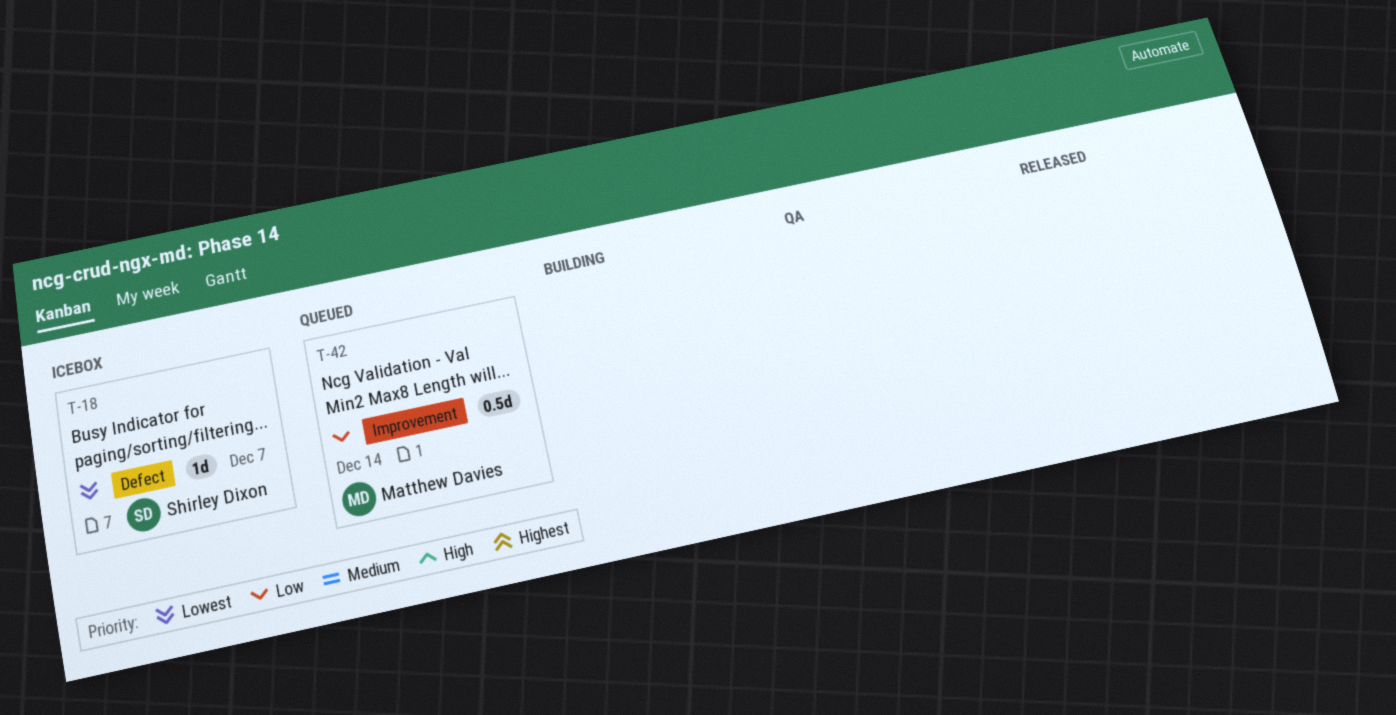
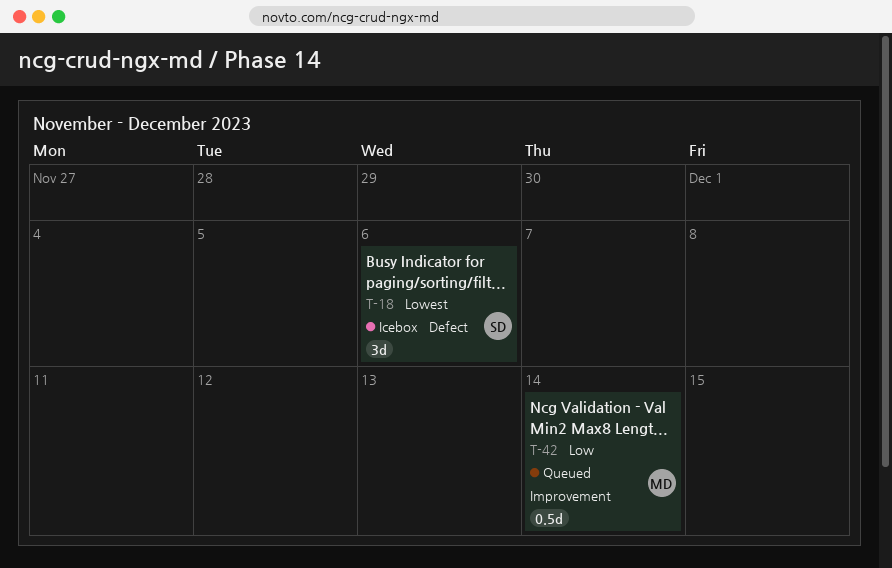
T-18, estimate: 1d -> 3d
T-18, due: Dec 7 -> Dec 6

